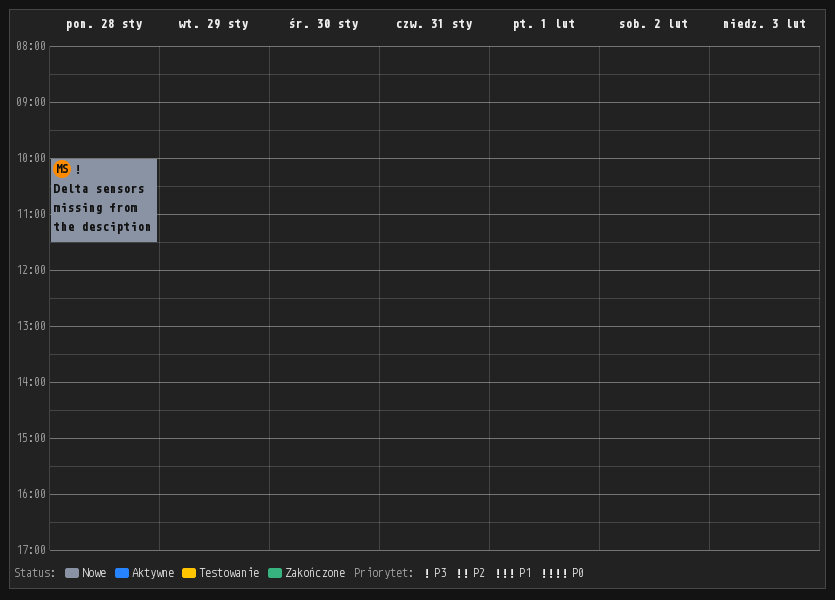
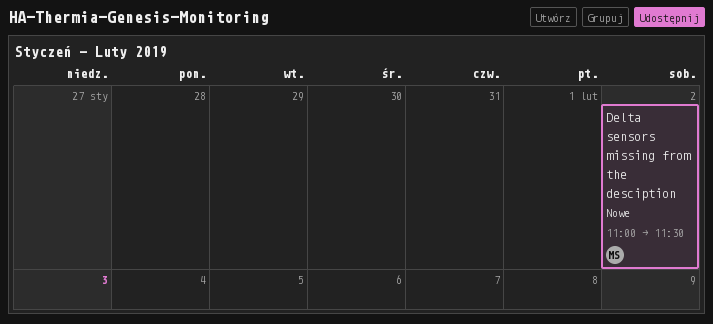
Delta sensors missing from the desciption, day: Jan 28 -> Feb 2
Delta sensors missing from the desciption, begins: 10:00 -> 11:00

